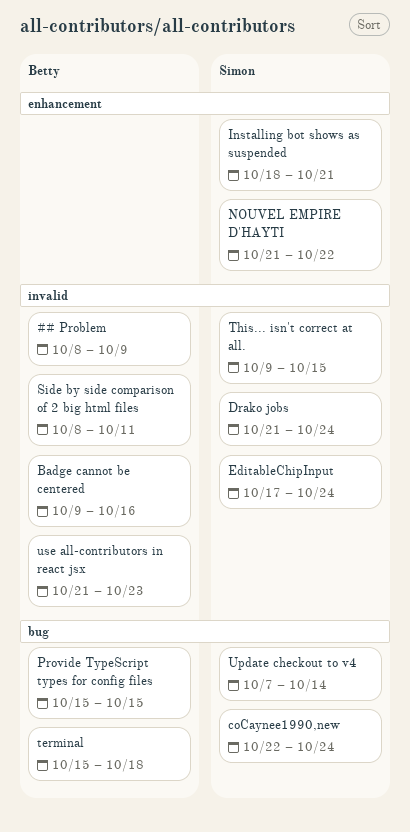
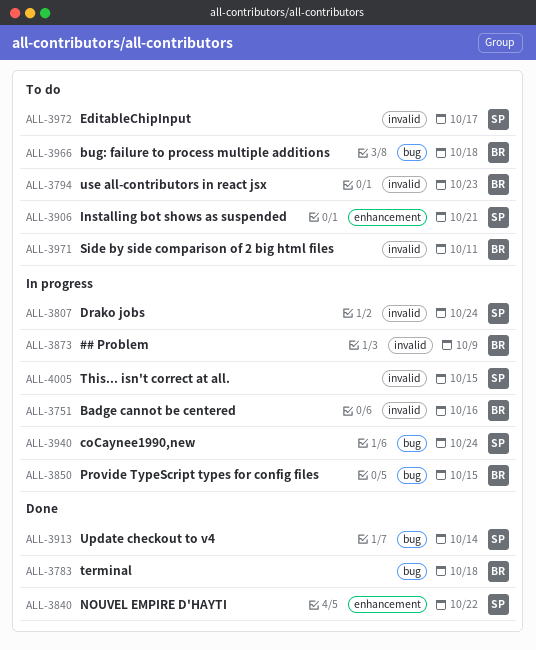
bug: failure to process multiple additions: none -> present
EditableChipInput, due: Oct 24 -> Oct 17

